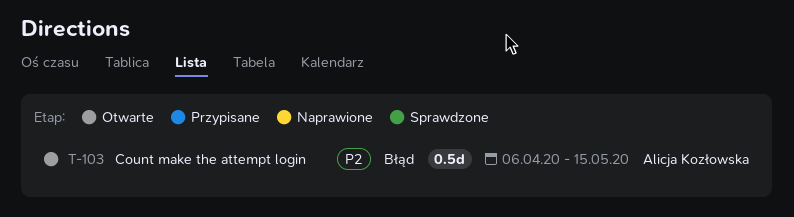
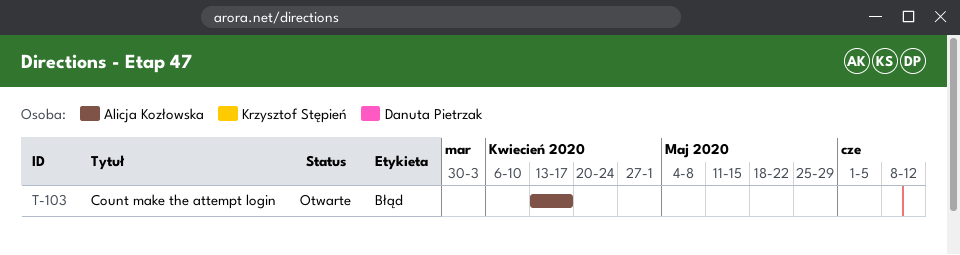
T-103, start: Apr 6 -> Apr 13
T-103, due: May 15 -> Apr 17

